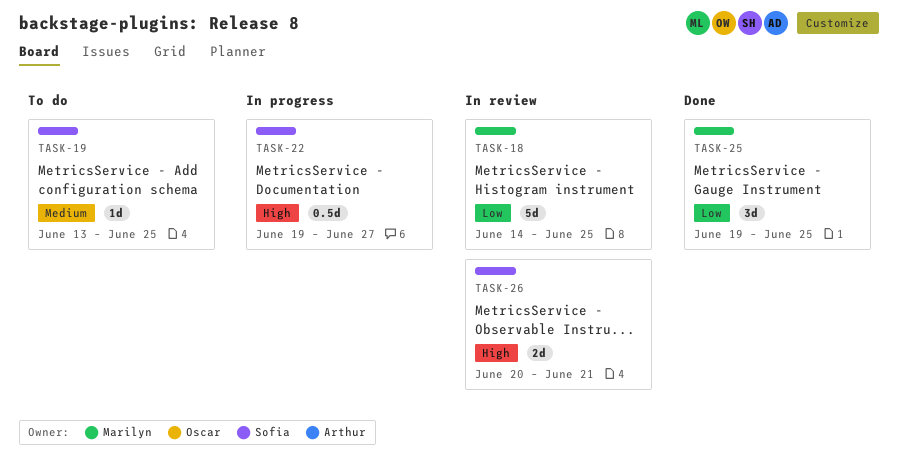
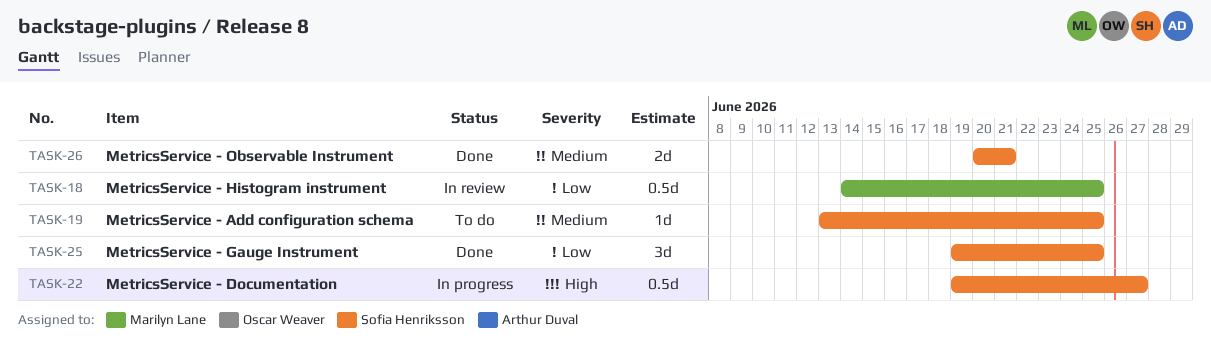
TASK-18, estimate: 5d -> 0.5d
TASK-25, owner: Marilyn Lane -> Sofia Henriksson
TASK-26, status: In review -> Done
TASK-26, priority: High -> Medium

